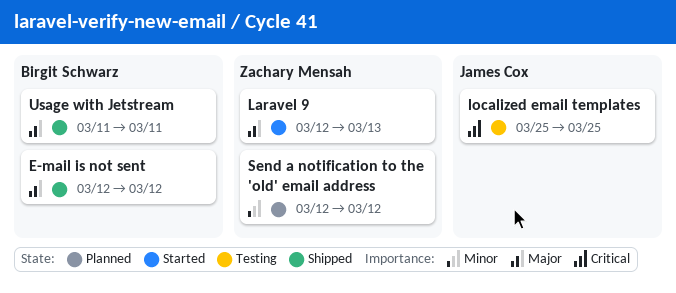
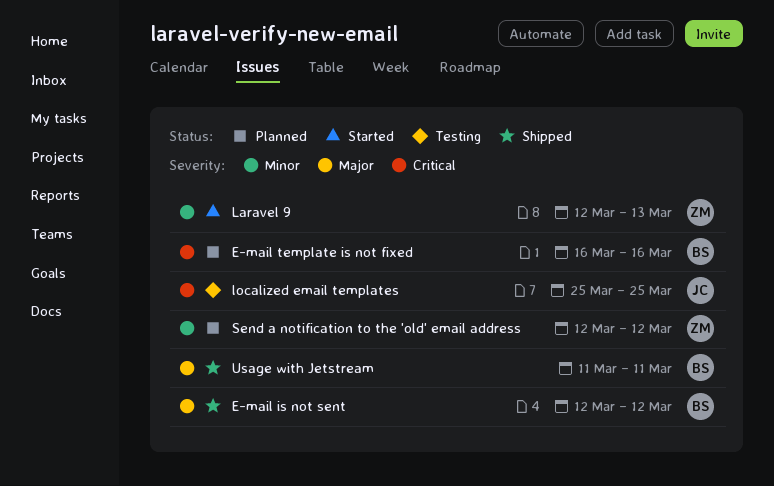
E-mail template is not fixed: none -> present
Laravel 9, priority: Major -> Minor

